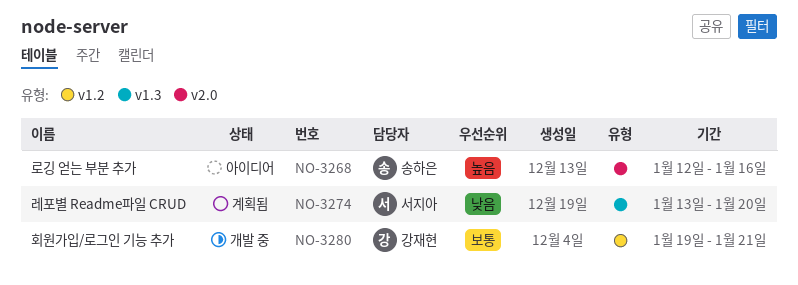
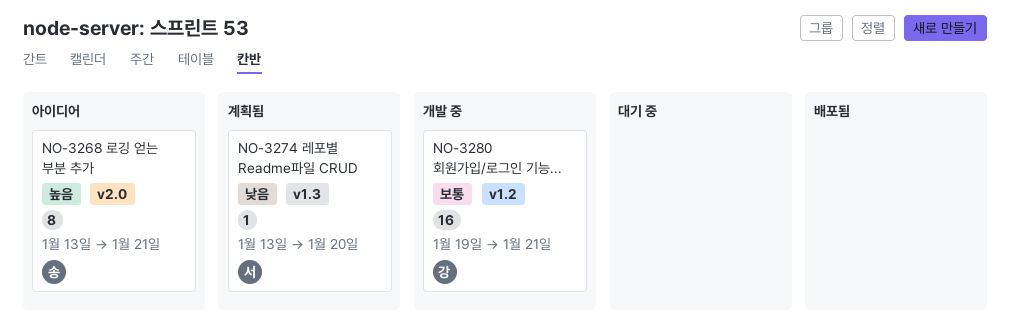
NO-3268, start: Jan 12 -> Jan 13
NO-3268, due: Jan 16 -> Jan 21

